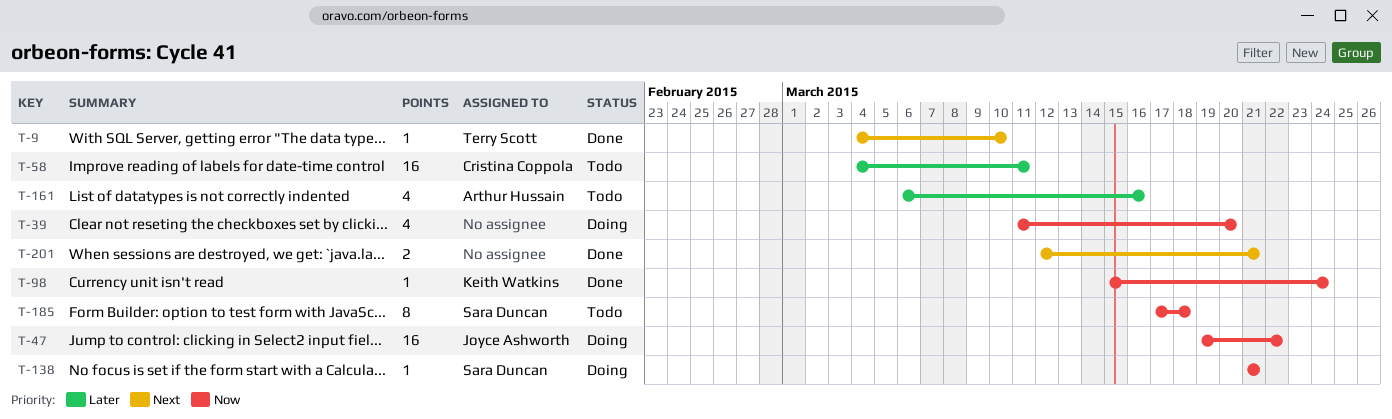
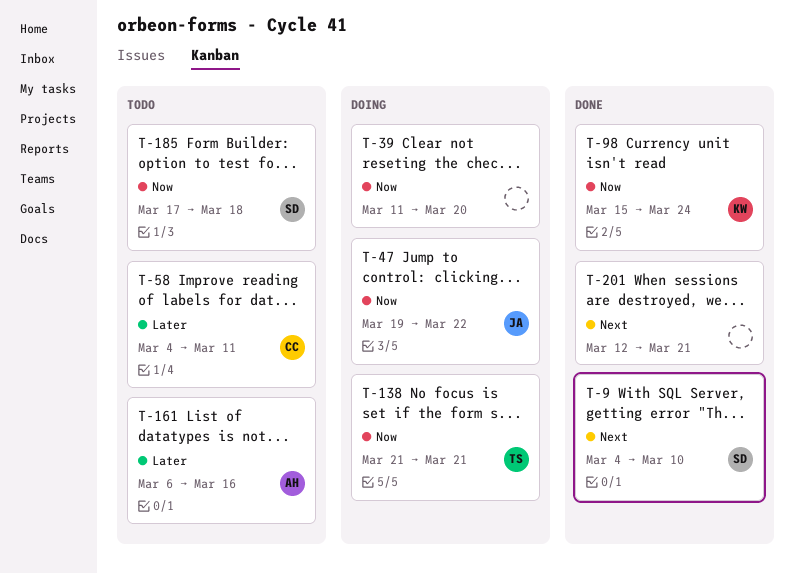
T-9, owner: Terry Scott -> Sara Duncan
T-138, owner: Sara Duncan -> Terry Scott

